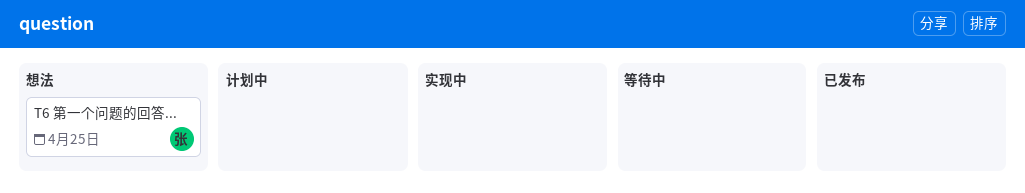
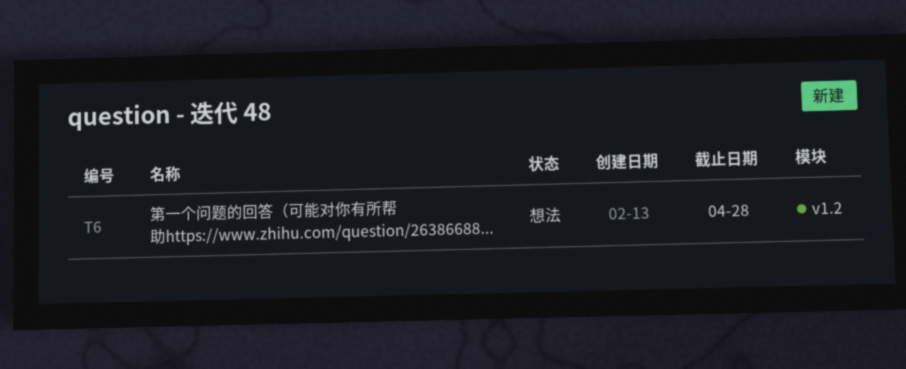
T6, due: Apr 25 -> Apr 28

